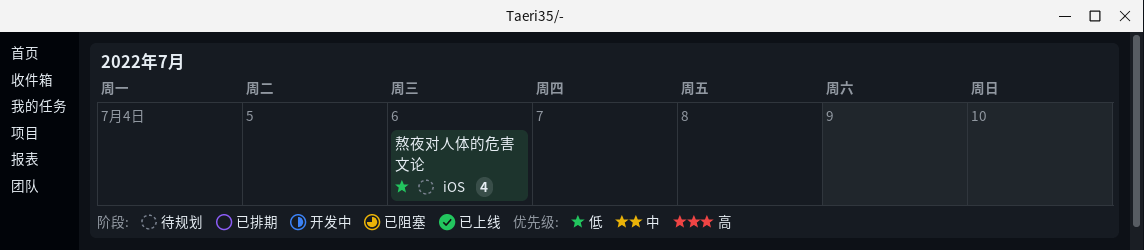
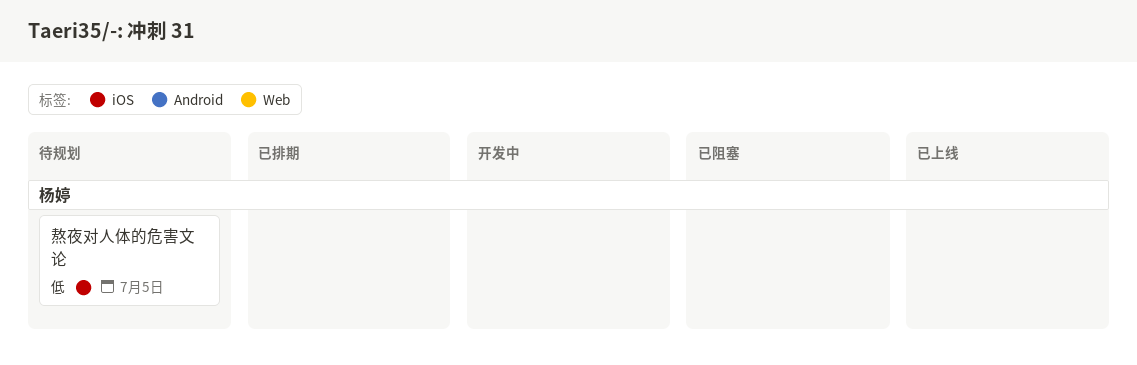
熬夜对人体的危害文论, due: Jul 6 -> Jul 5

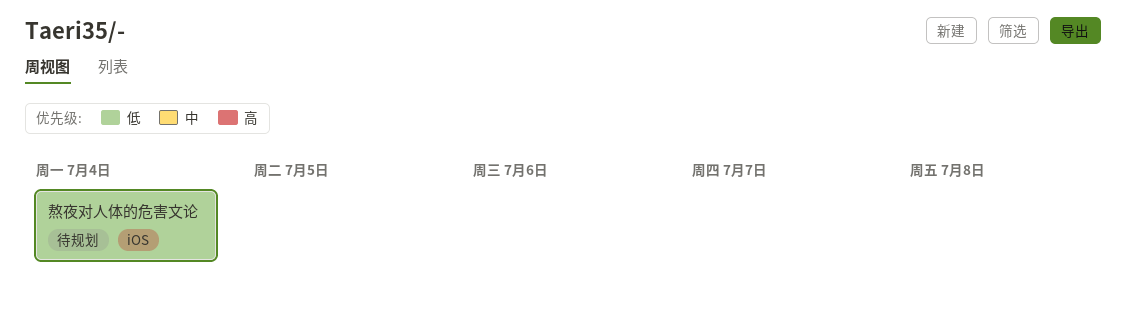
熬夜对人体的危害文论, due: Jul 5 -> Jul 4

